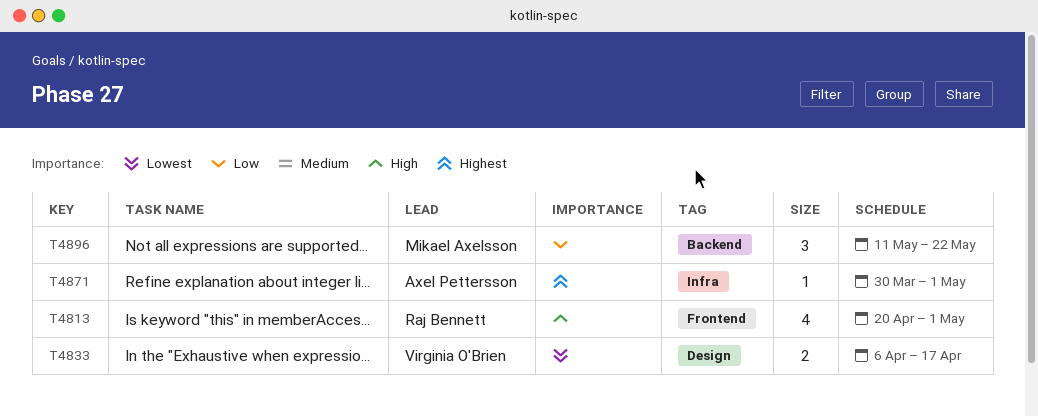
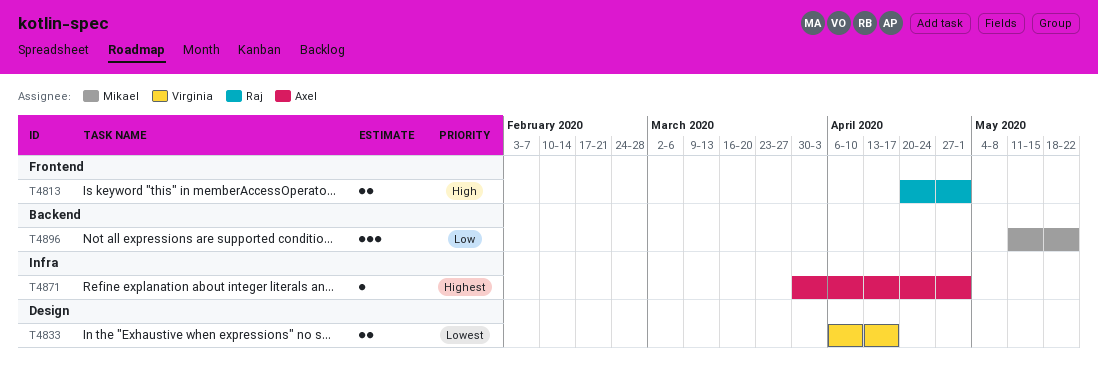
T4813, estimate: 4 -> 2

